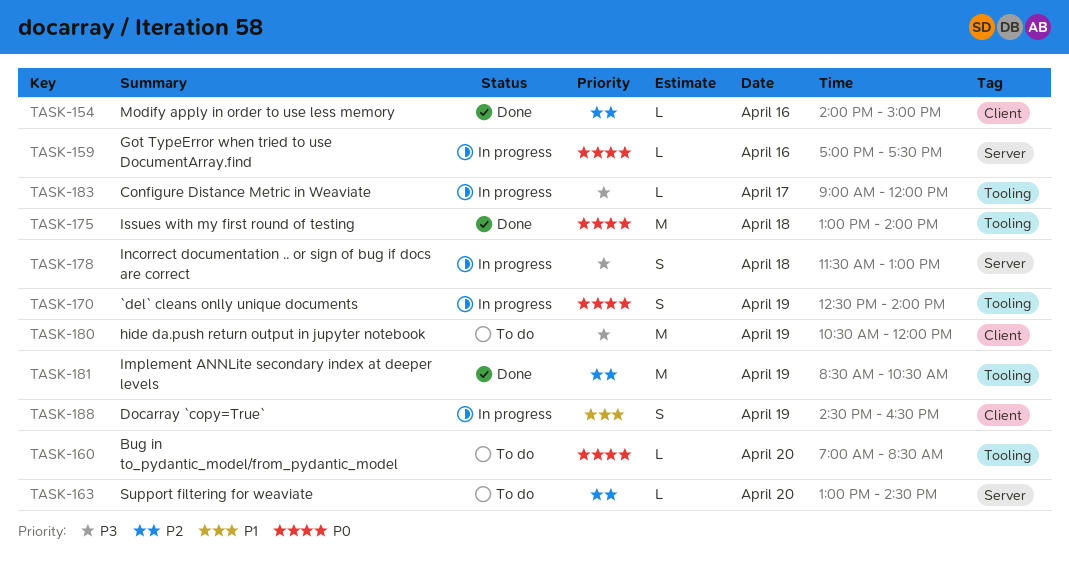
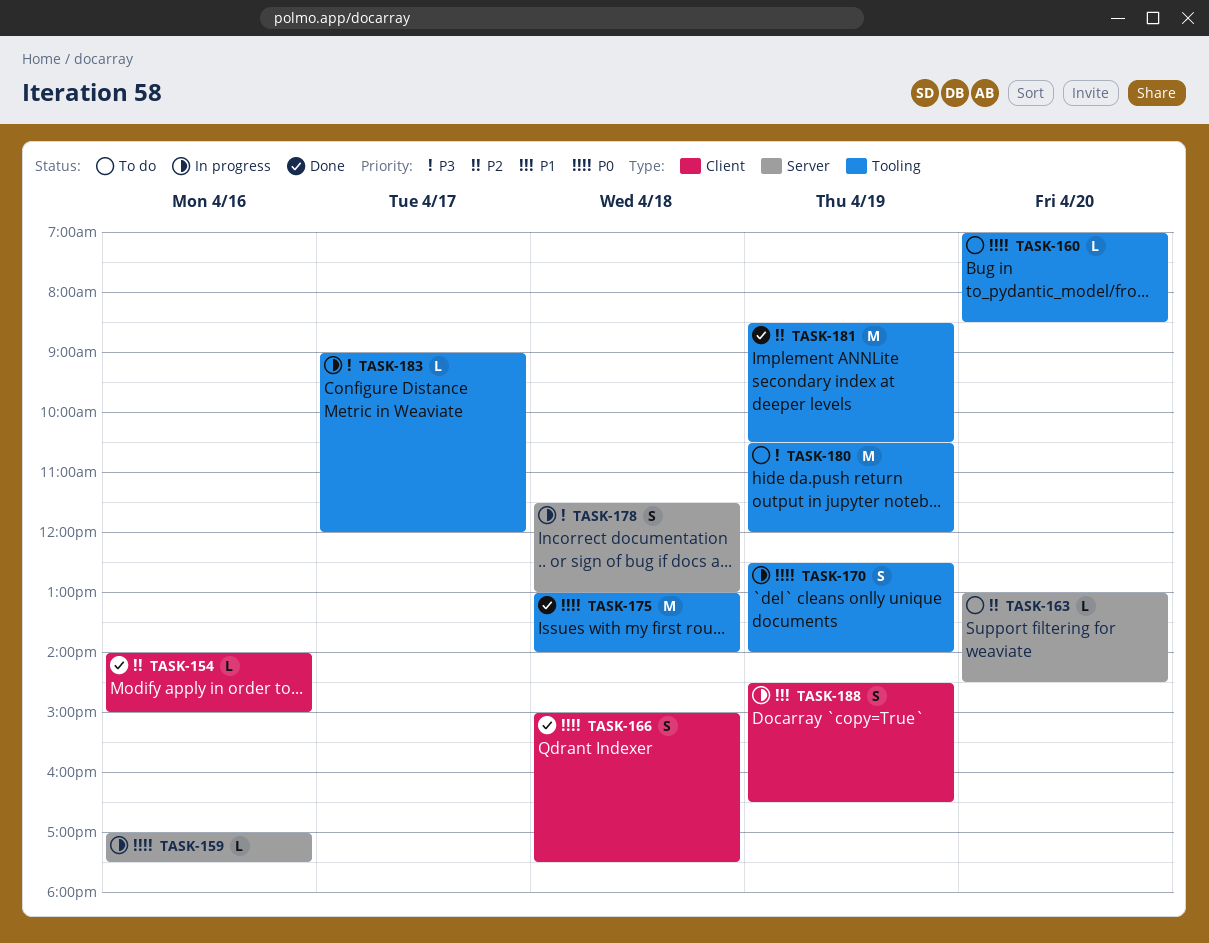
TASK-166: none -> present
TASK-180, label: Client -> Tooling

